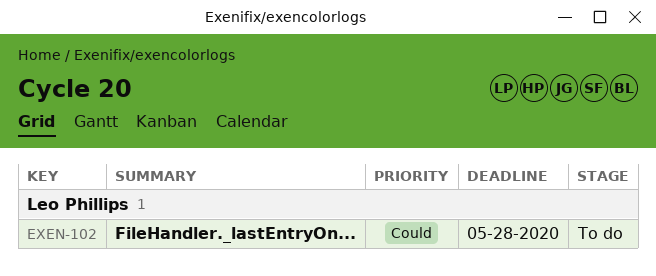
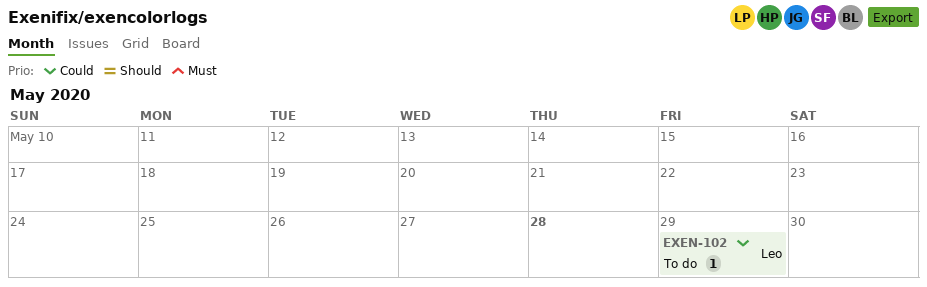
EXEN-102, due: May 28 -> May 29

